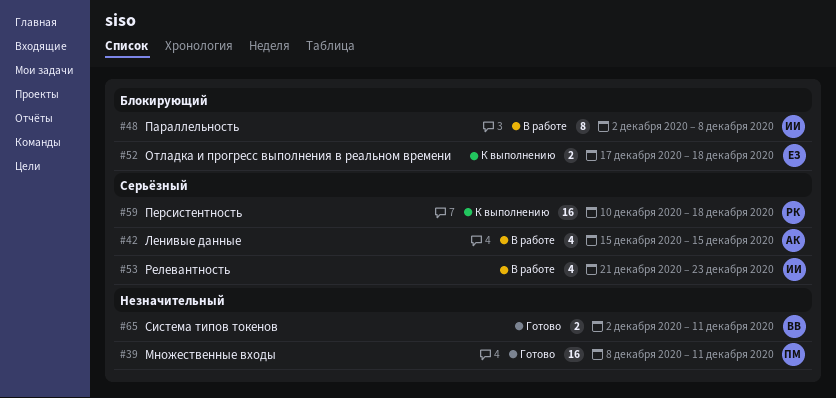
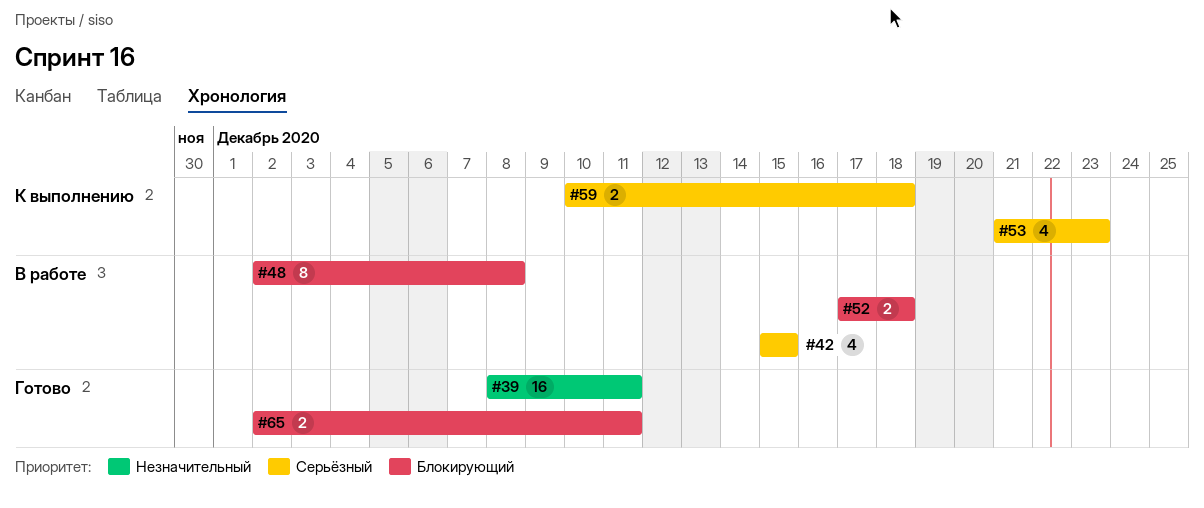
#52, status: К выполнению -> В работе
#53, status: В работе -> К выполнению
#59, estimate: 16 -> 2
#65, priority: Незначительный -> Блокирующий

